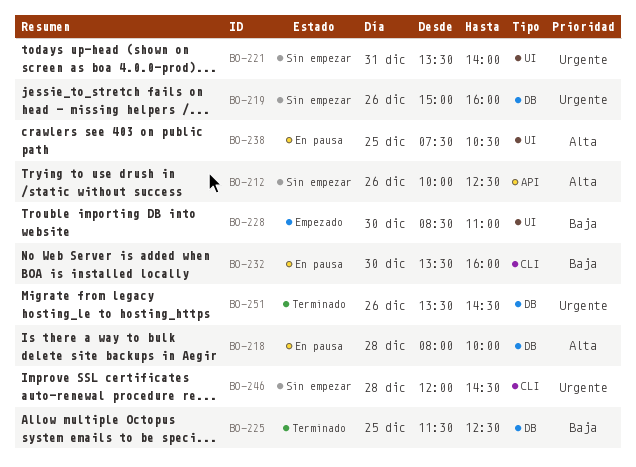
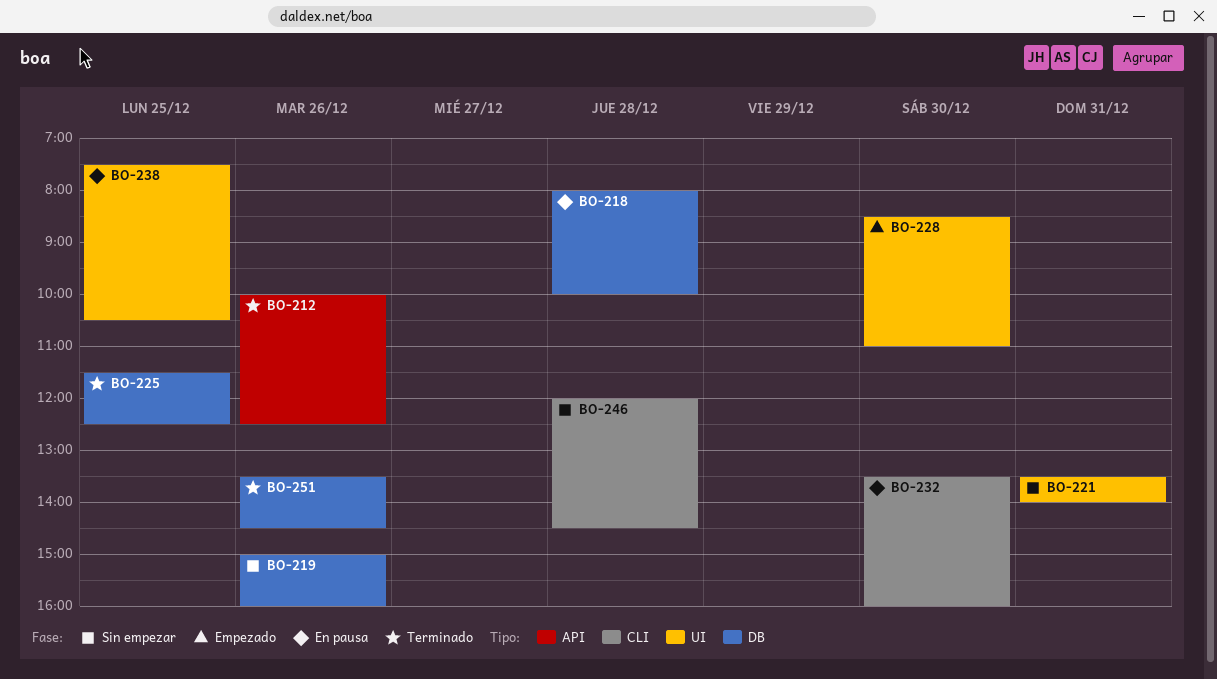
BO-212, status: Sin empezar -> Terminado

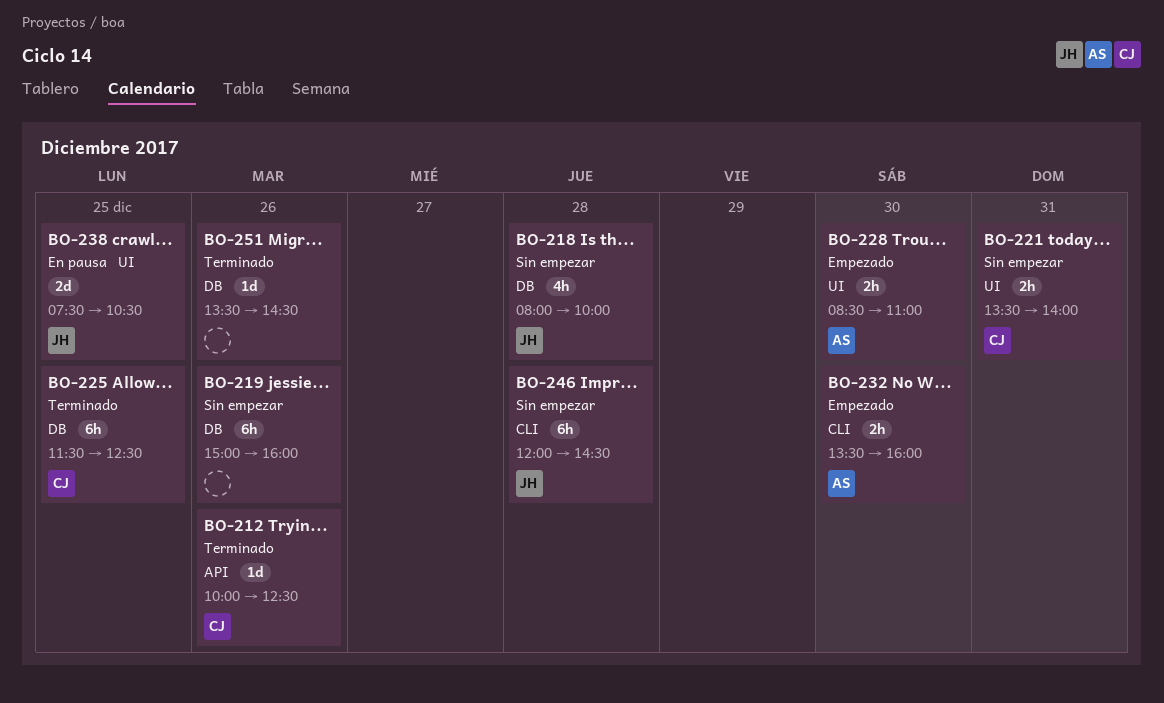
BO-218, status: En pausa -> Sin empezar
BO-232, status: En pausa -> Empezado

